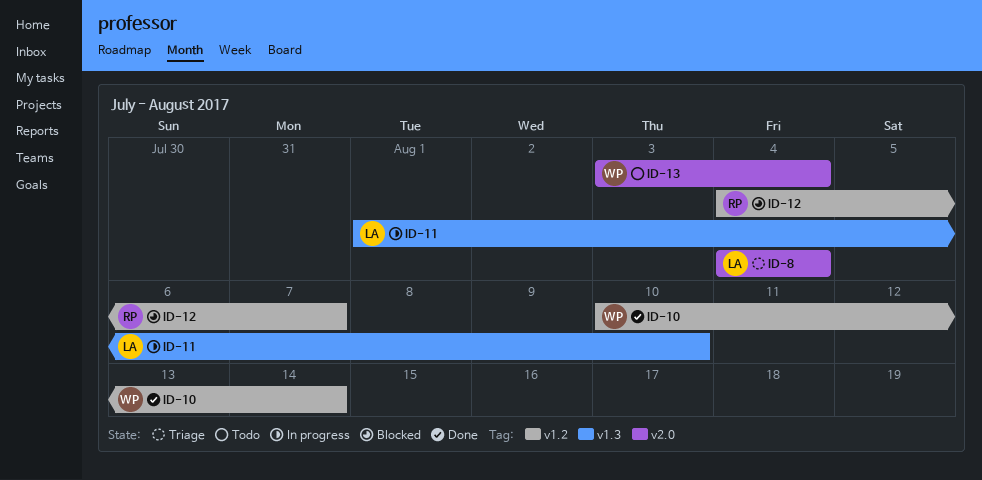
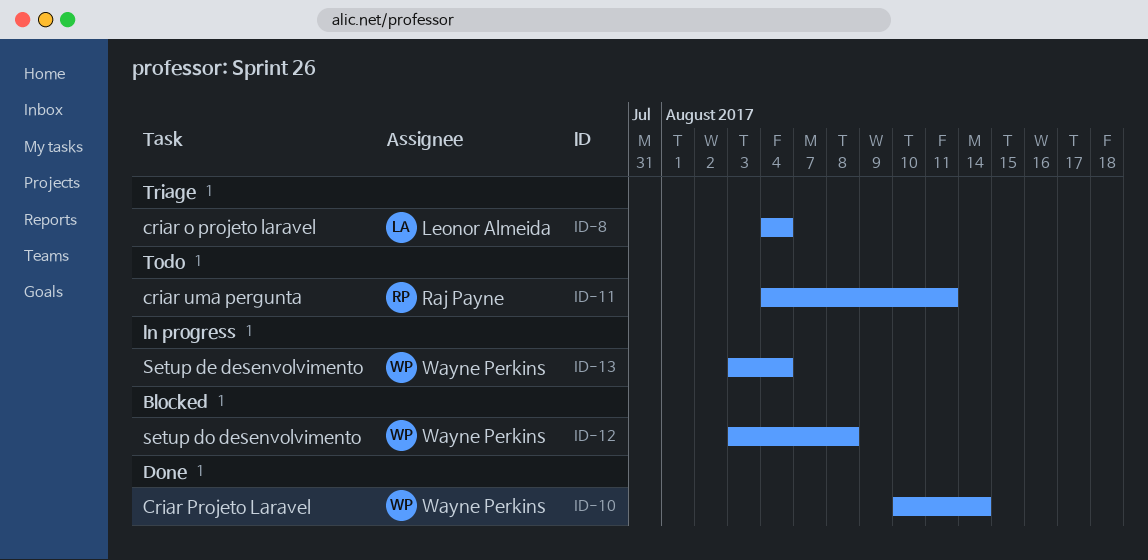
ID-11, status: In progress -> Todo
ID-11, owner: Leonor Almeida -> Raj Payne
ID-11, start: Aug 1 -> Aug 4
ID-11, due: Aug 10 -> Aug 11
ID-12, owner: Raj Payne -> Wayne Perkins
ID-12, start: Aug 4 -> Aug 3
ID-12, due: Aug 7 -> Aug 8
ID-13, status: Todo -> In progress

